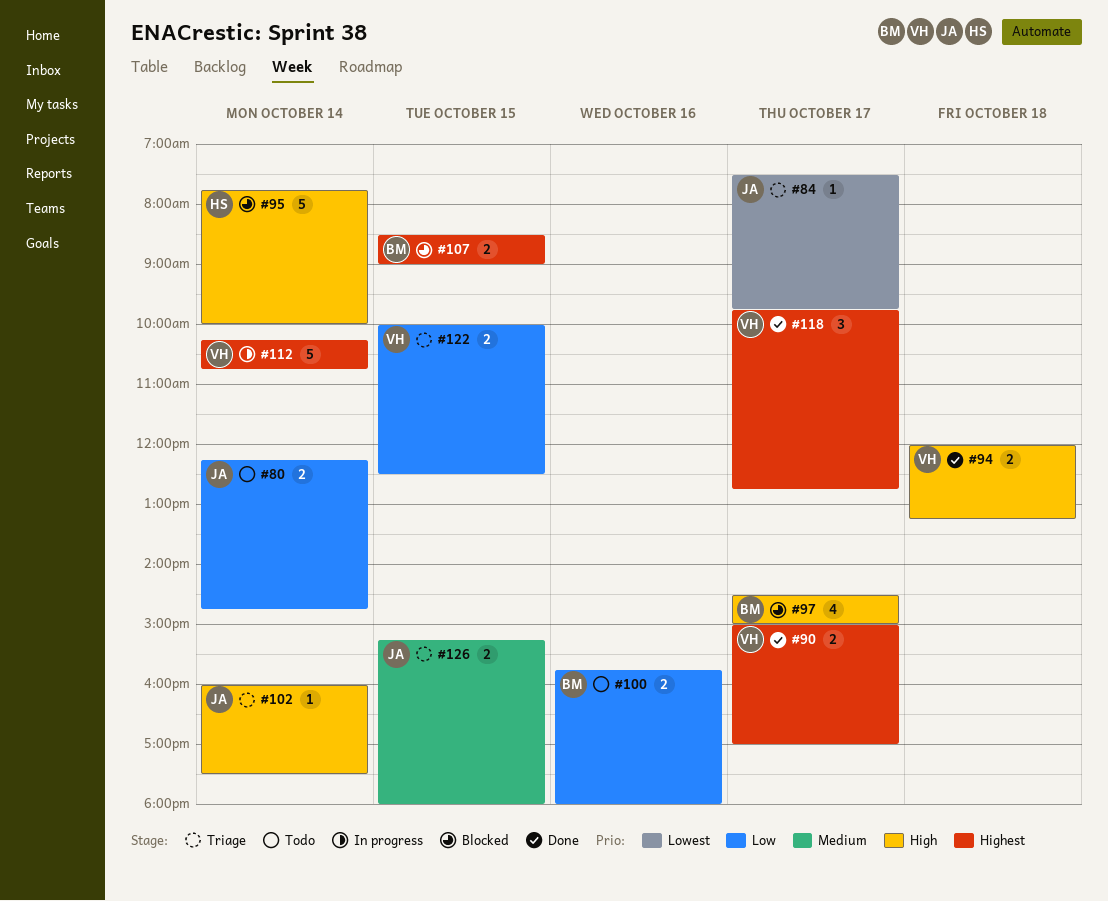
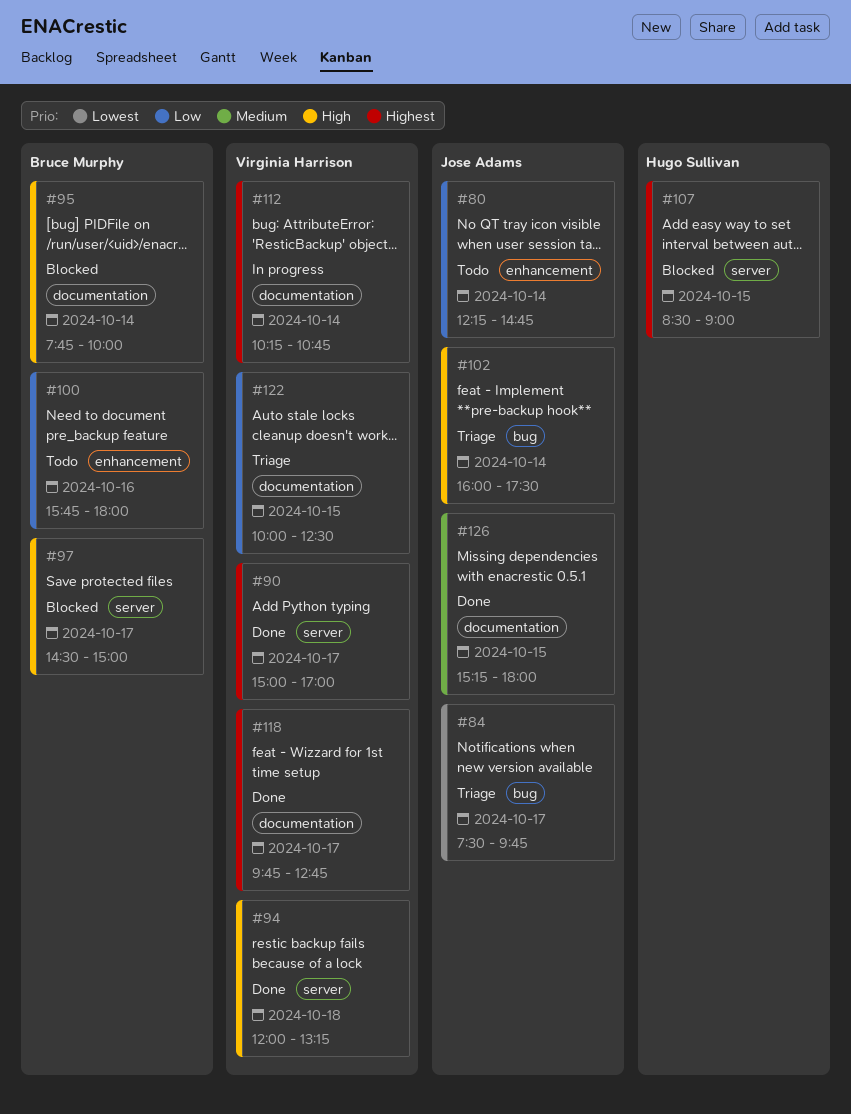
#95, owner: Hugo Sullivan -> Bruce Murphy
#107, owner: Bruce Murphy -> Hugo Sullivan
#126, status: Triage -> Done

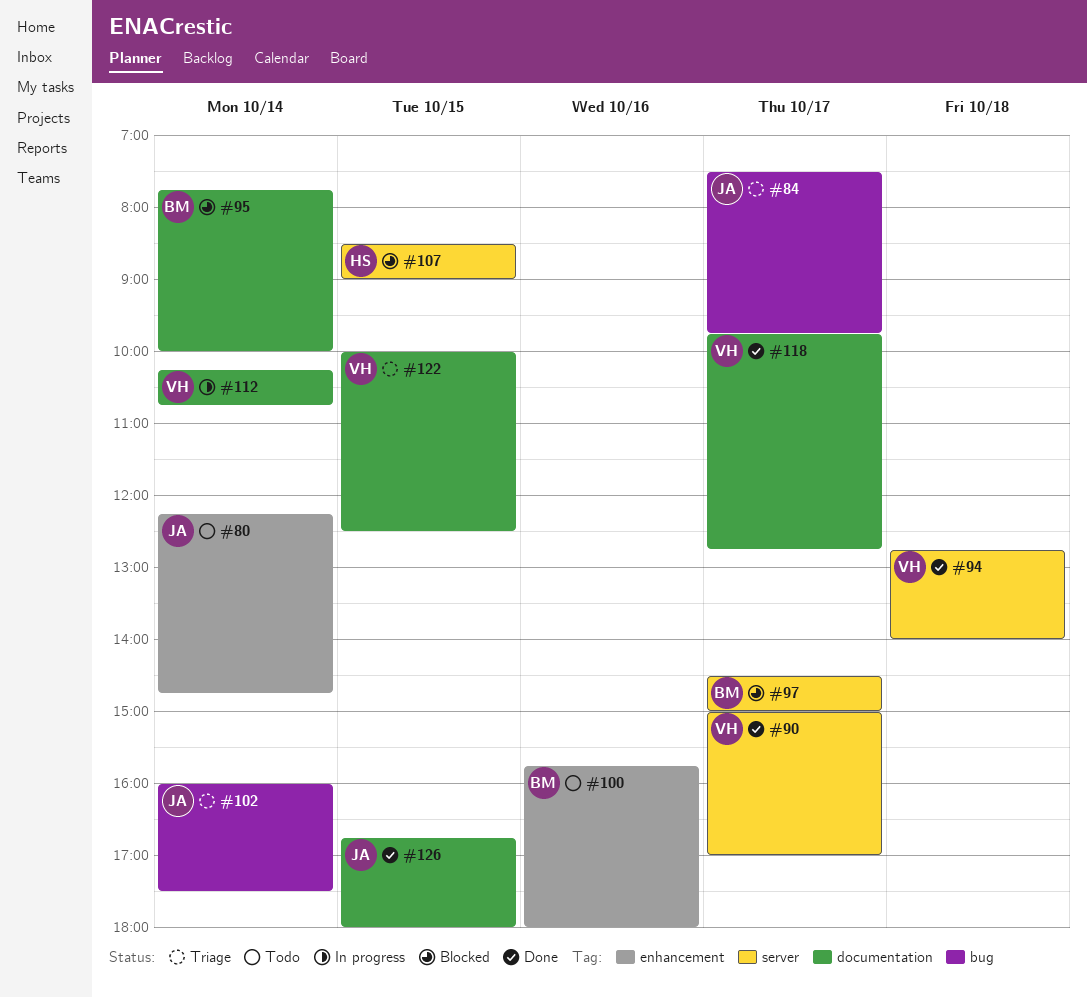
#94, begins: 12:00 -> 12:45
#94, ends: 13:15 -> 14:00
#126, begins: 15:15 -> 16:45

